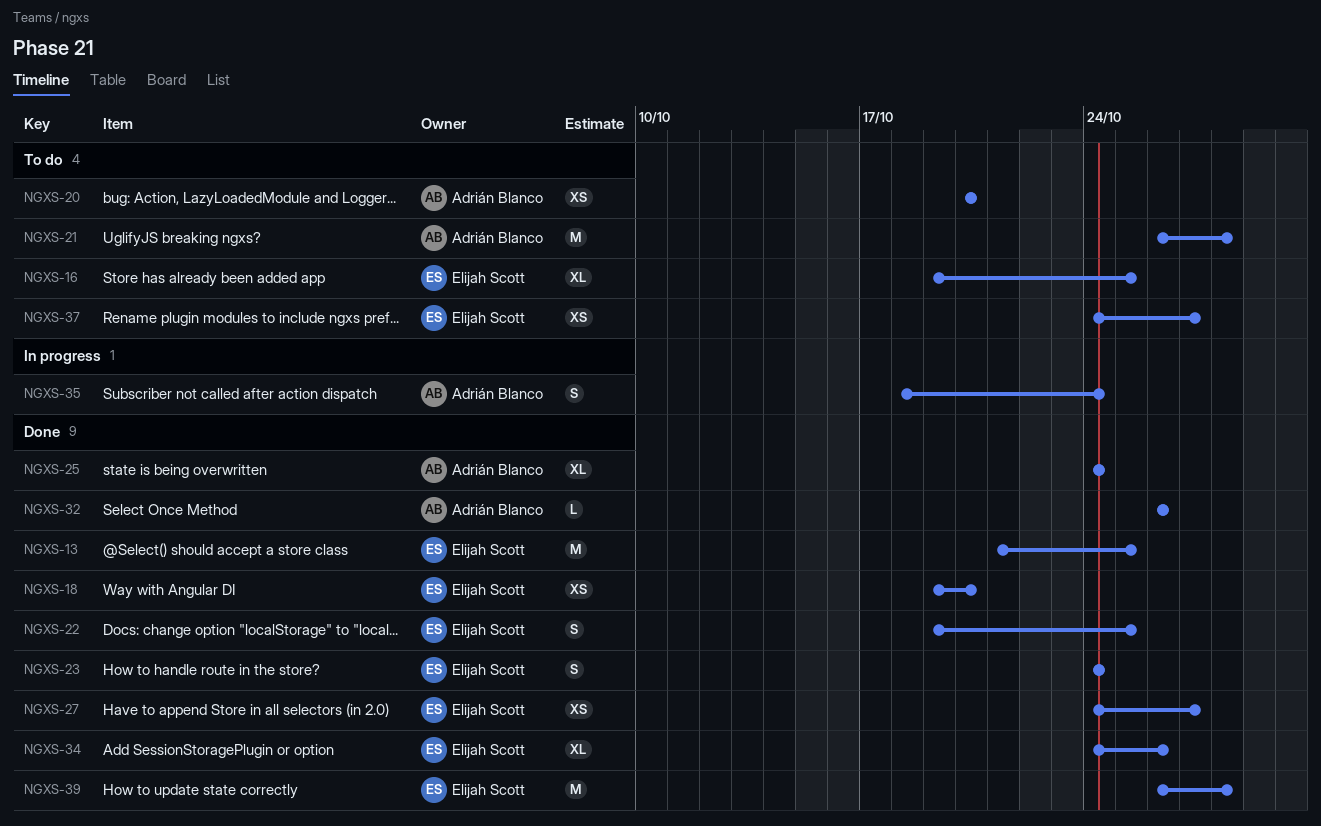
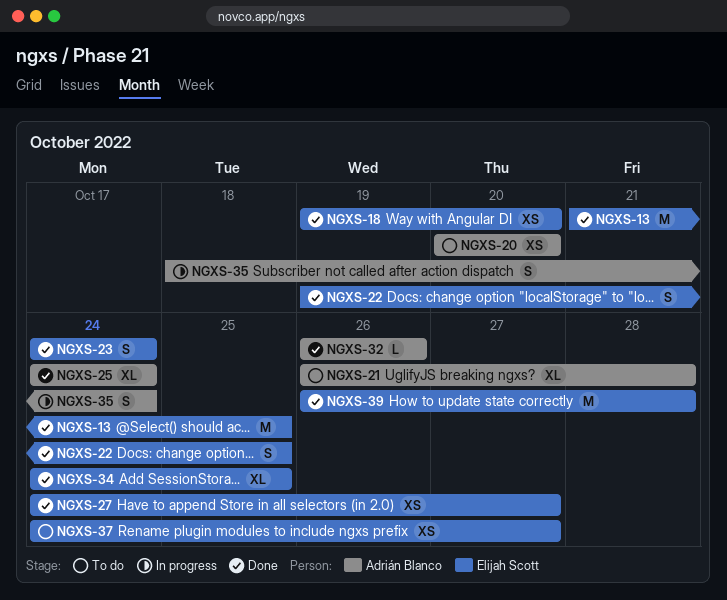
NGXS-16: present -> none
NGXS-21, estimate: M -> XL
NGXS-34, due: Oct 26 -> Oct 25

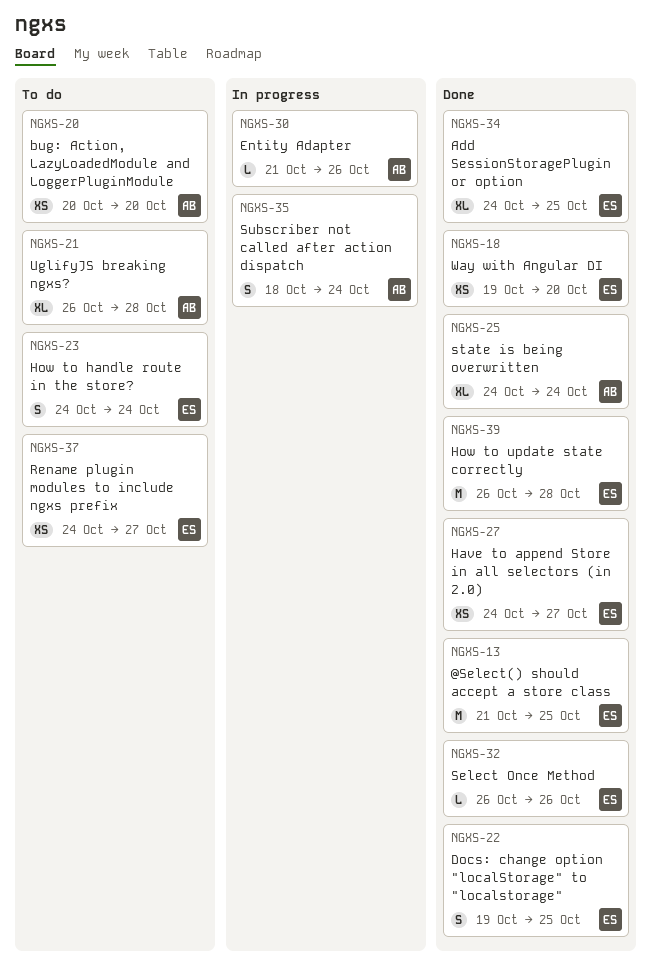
NGXS-23, status: Done -> To do
NGXS-30: none -> present
NGXS-32, owner: Adrián Blanco -> Elijah Scott

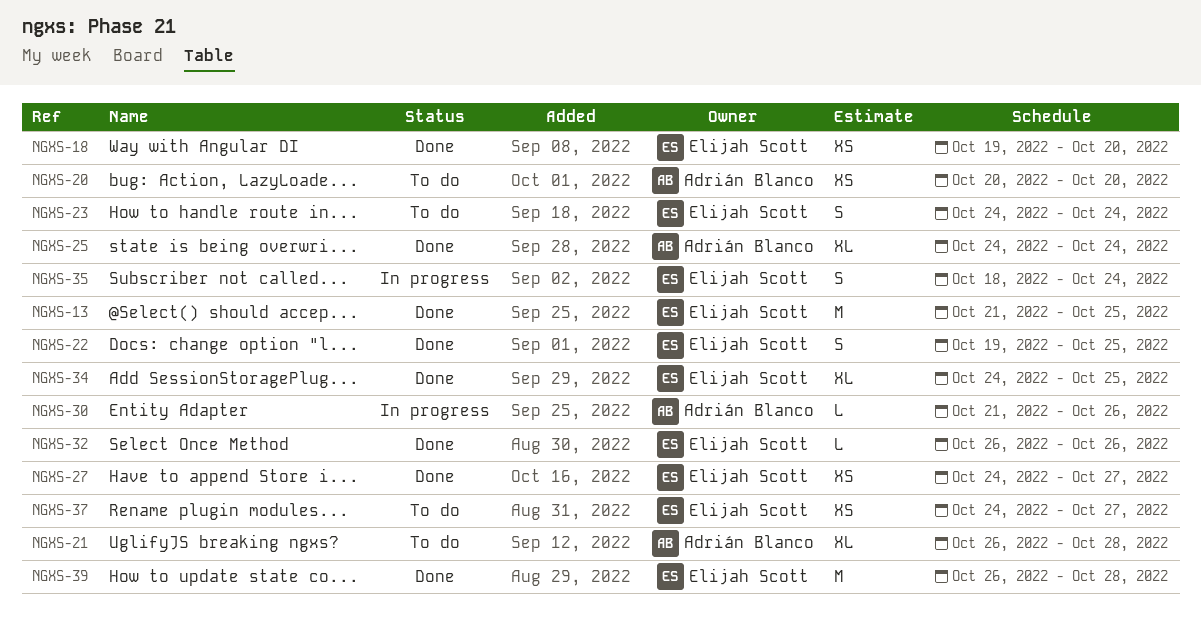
NGXS-35, owner: Adrián Blanco -> Elijah Scott

